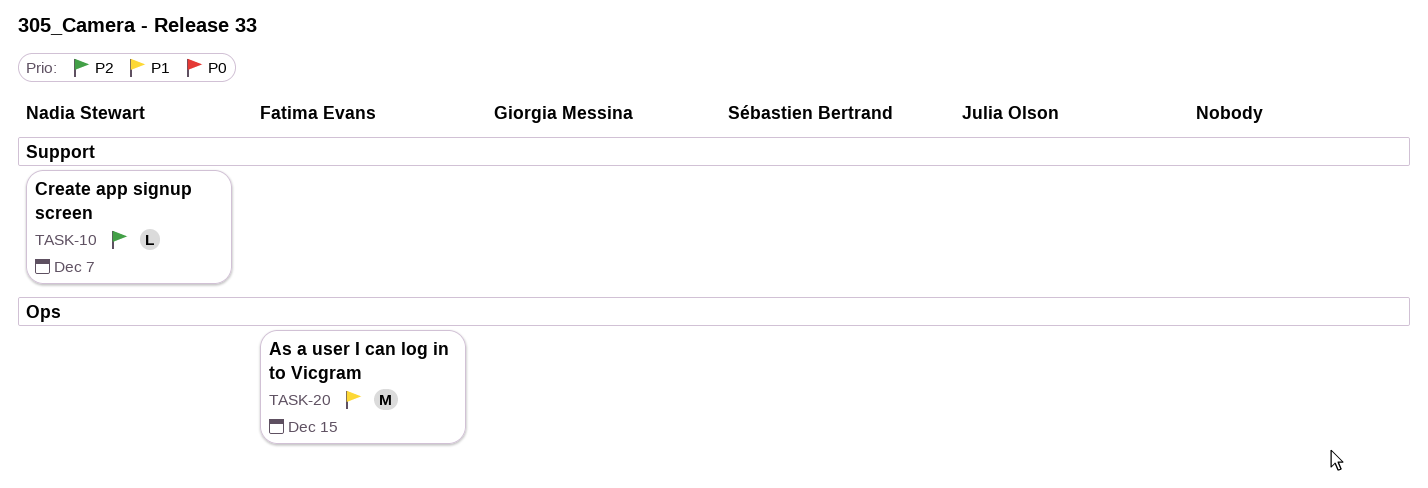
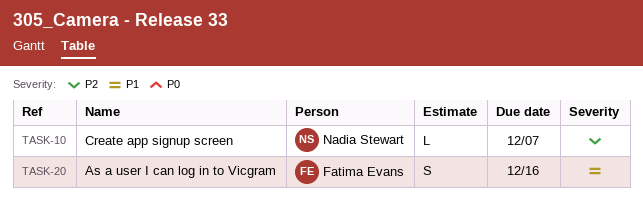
TASK-20, estimate: M -> S
TASK-20, due: Dec 15 -> Dec 16

